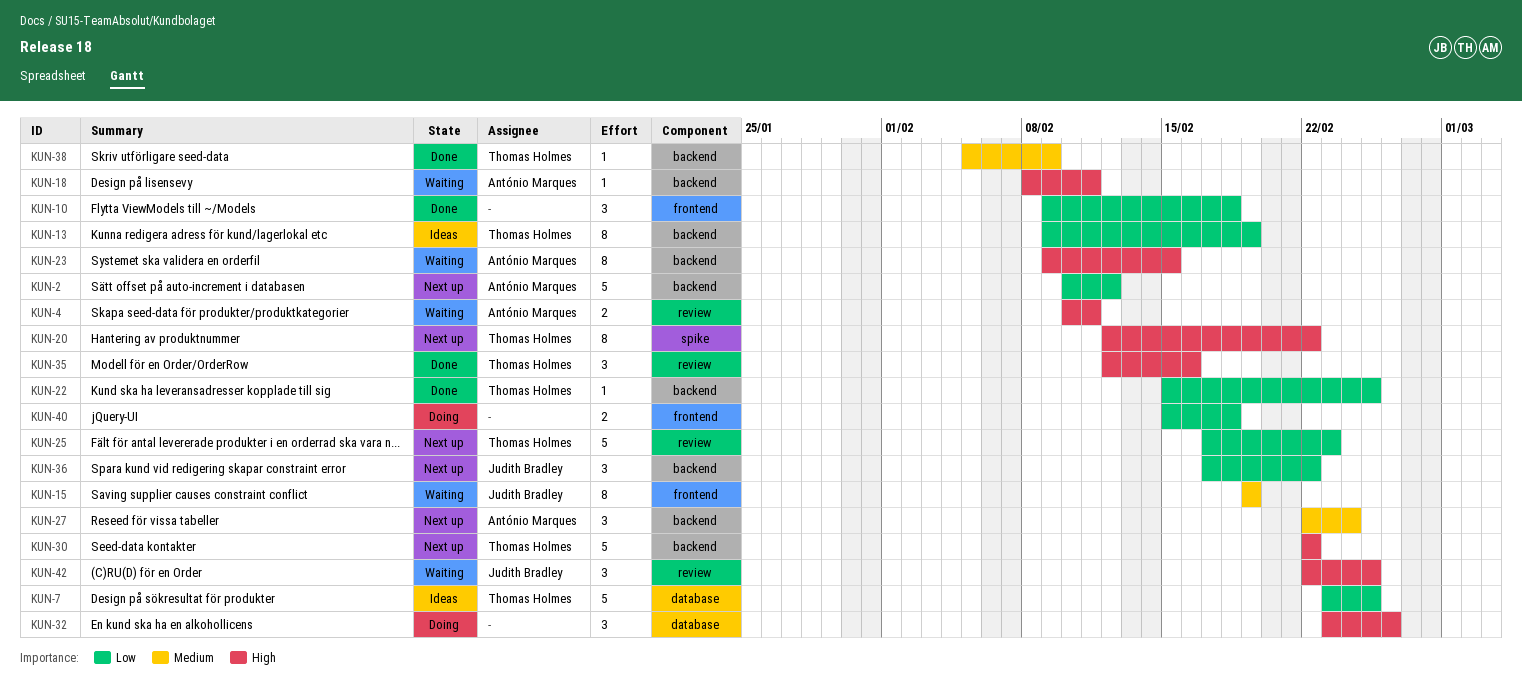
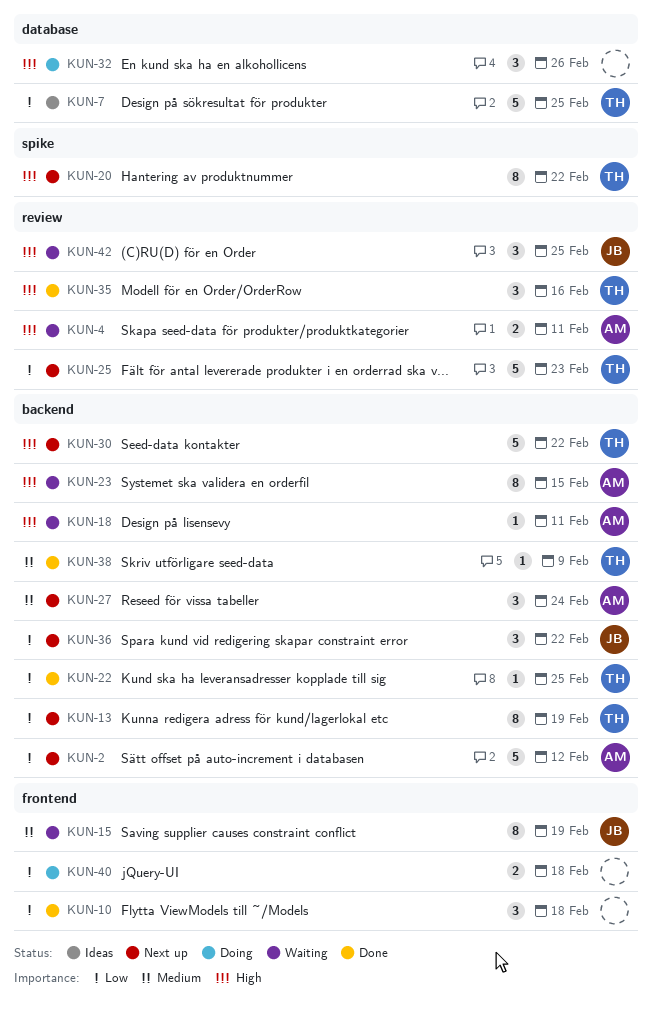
KUN-13, status: Ideas -> Next up

